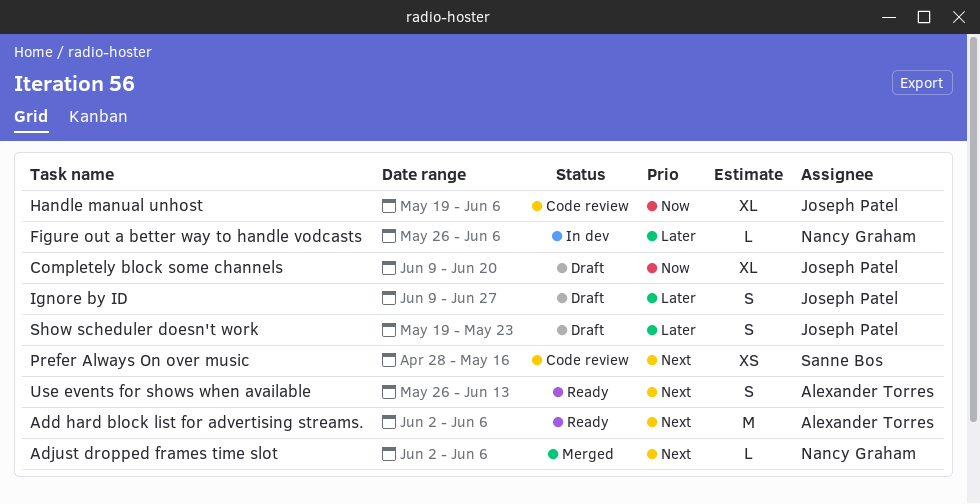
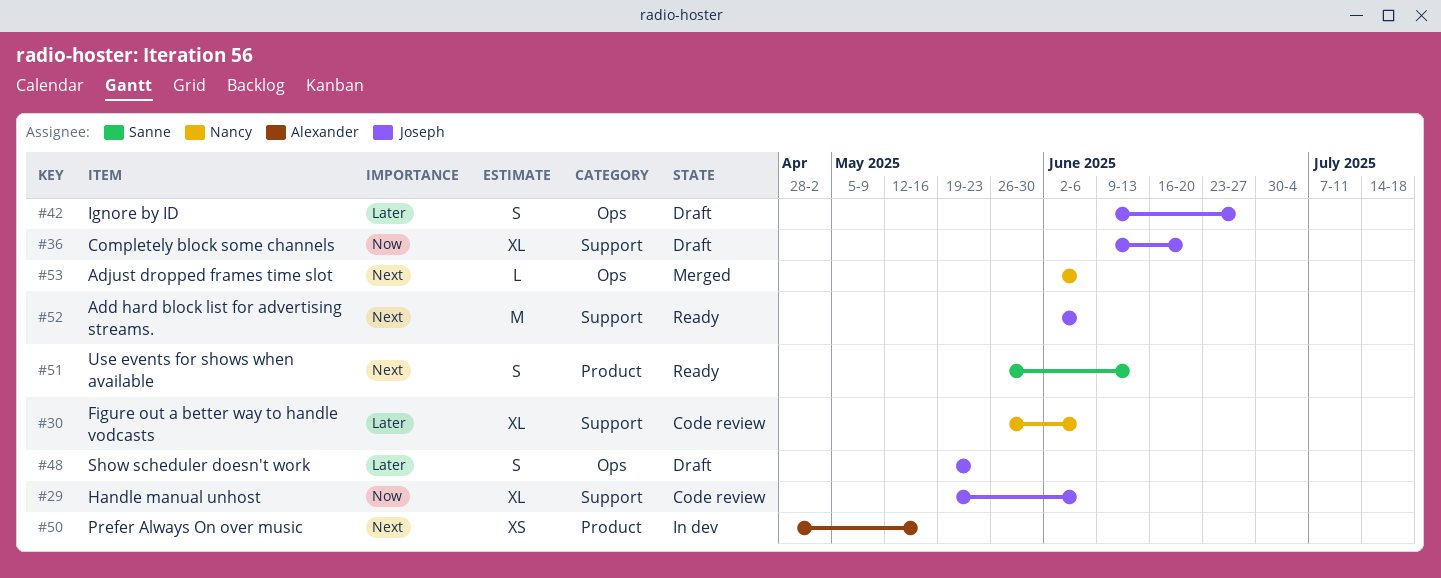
Add hard block list for advertising streams., owner: Alexander Torres -> Joseph Patel
Figure out a better way to handle vodcasts, status: In dev -> Code review
Figure out a better way to handle vodcasts, estimate: L -> XL
Prefer Always On over music, status: Code review -> In dev
Prefer Always On over music, owner: Sanne Bos -> Alexander Torres
Use events for shows when available, owner: Alexander Torres -> Sanne Bos

